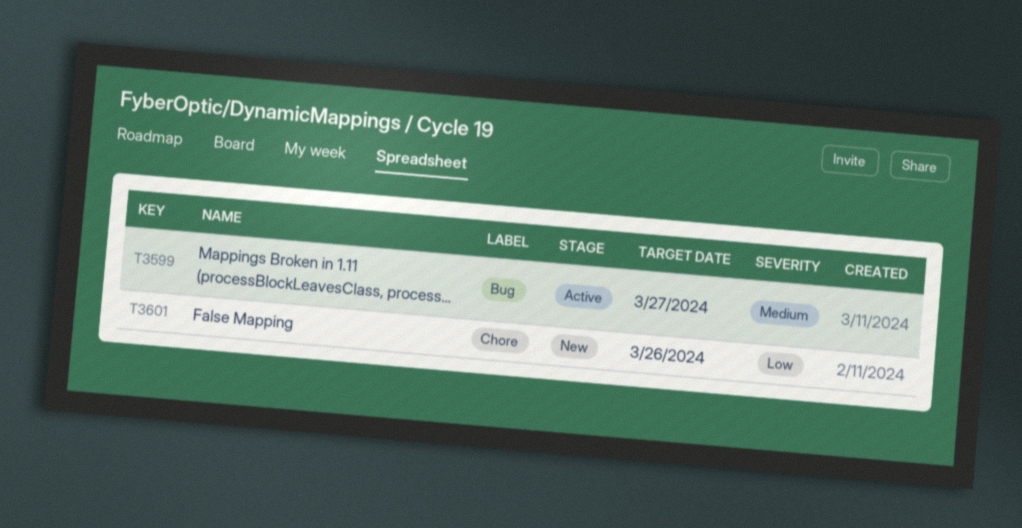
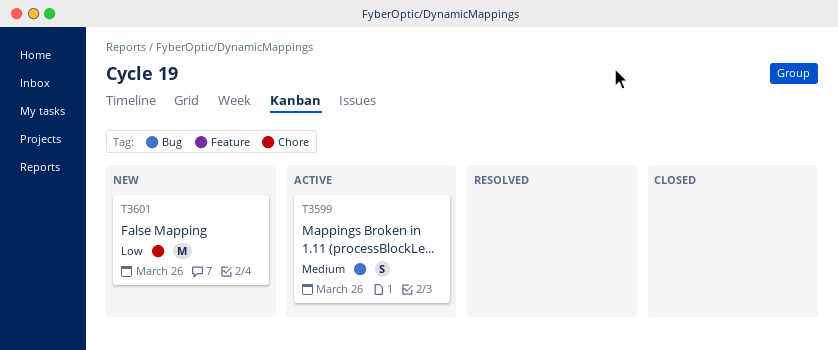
T3599, due: Mar 27 -> Mar 26

